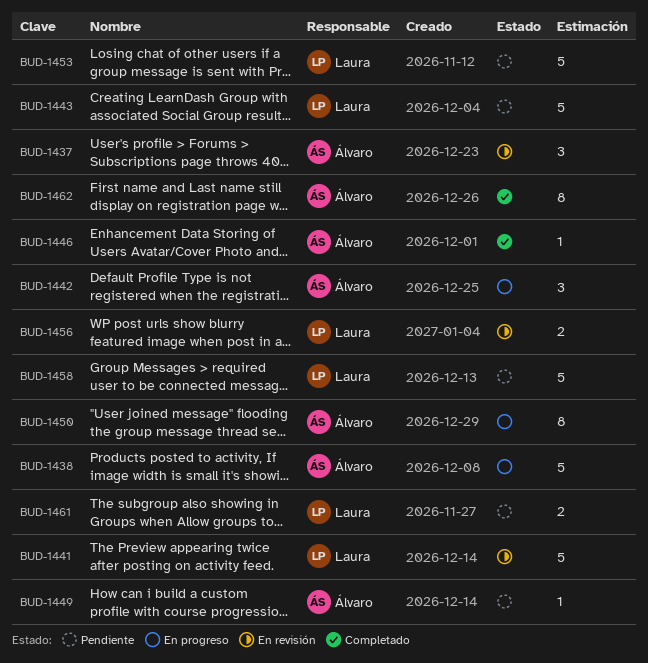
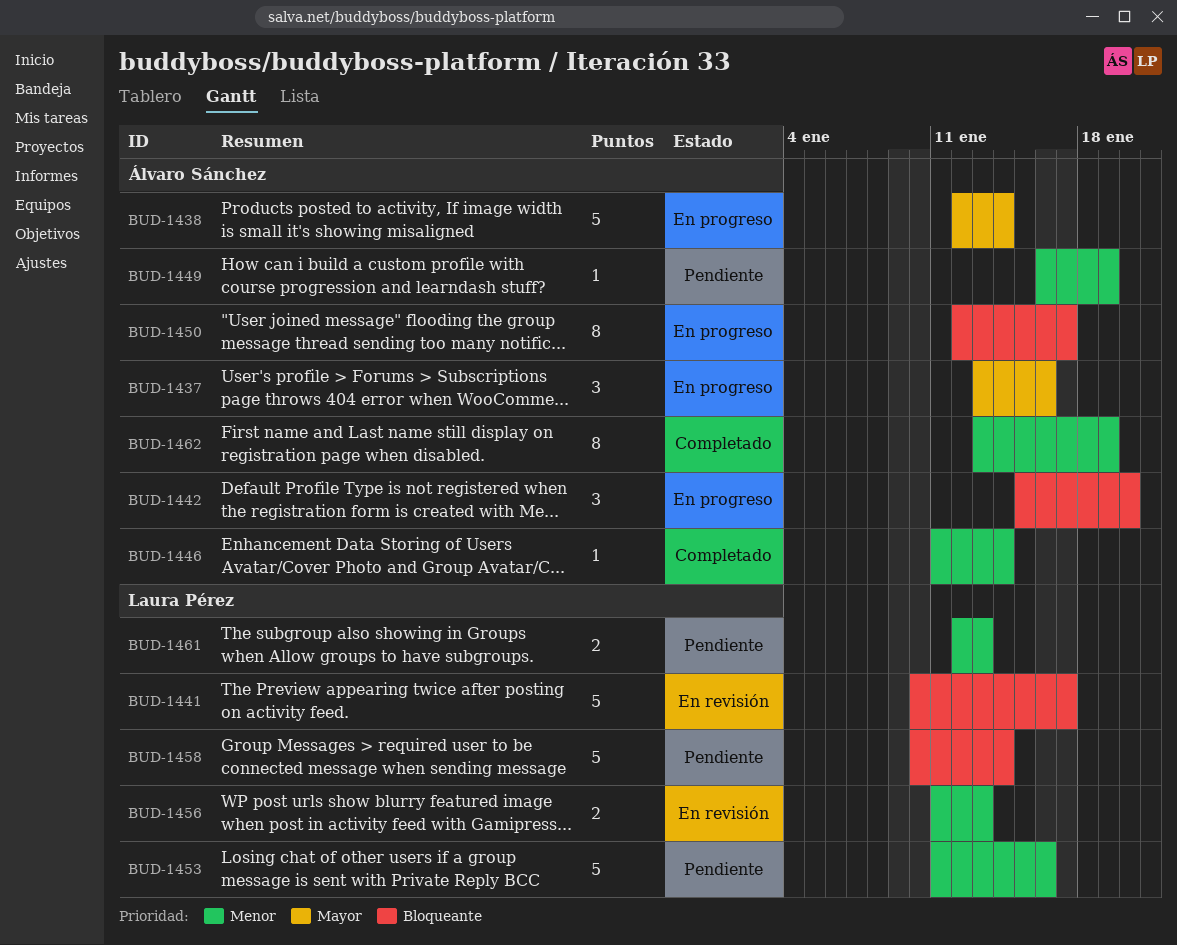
BUD-1437, status: En revisión -> En progreso
BUD-1443: present -> none

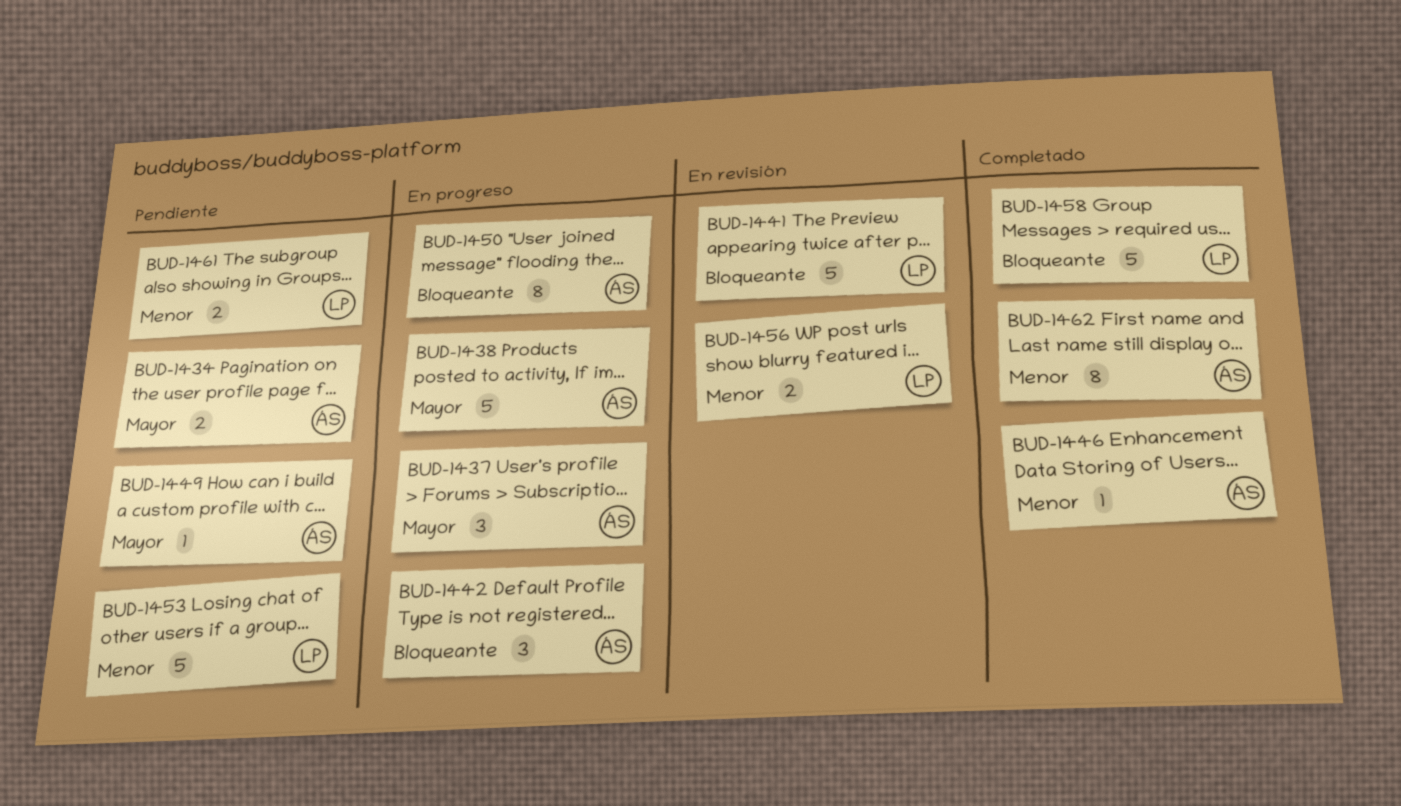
BUD-1434: none -> present
BUD-1449, priority: Menor -> Mayor
BUD-1458, status: Pendiente -> Completado

